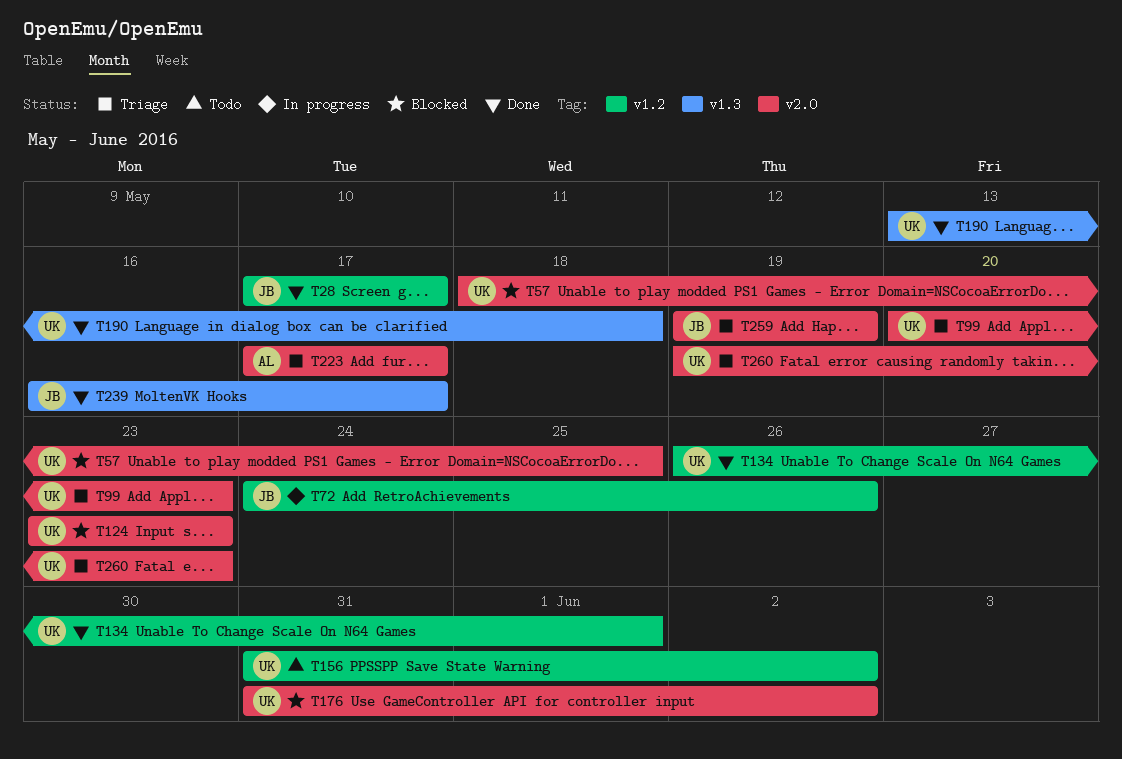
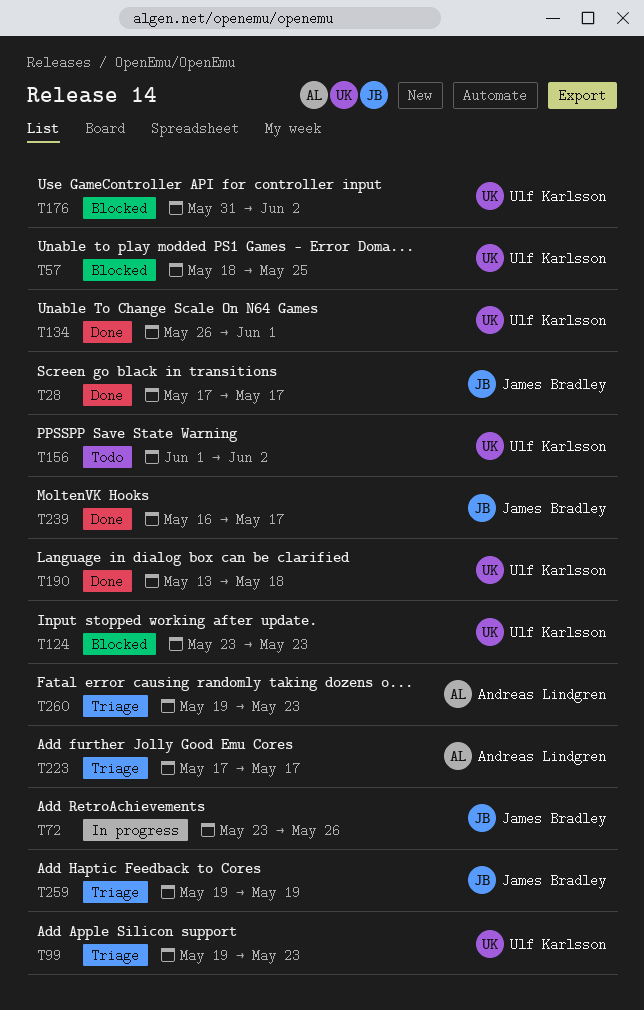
T72, start: May 24 -> May 23
T99, start: May 20 -> May 19
T156, start: May 31 -> Jun 1
T260, owner: Ulf Karlsson -> Andreas Lindgren

